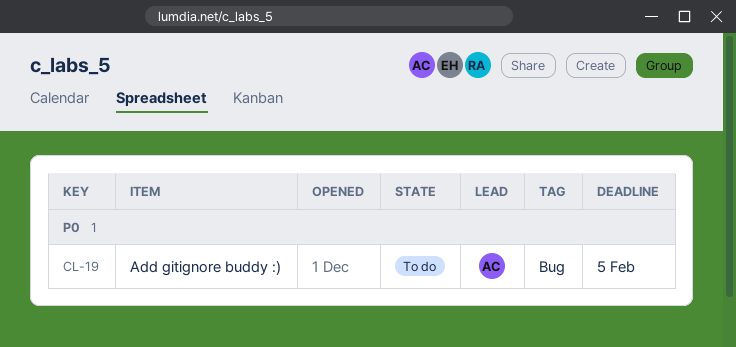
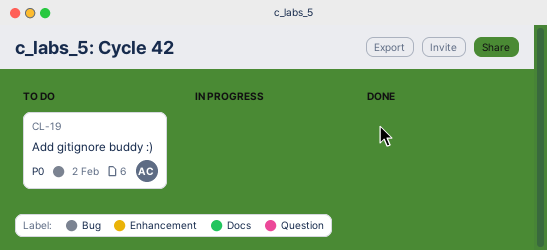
CL-19, due: Feb 5 -> Feb 2

